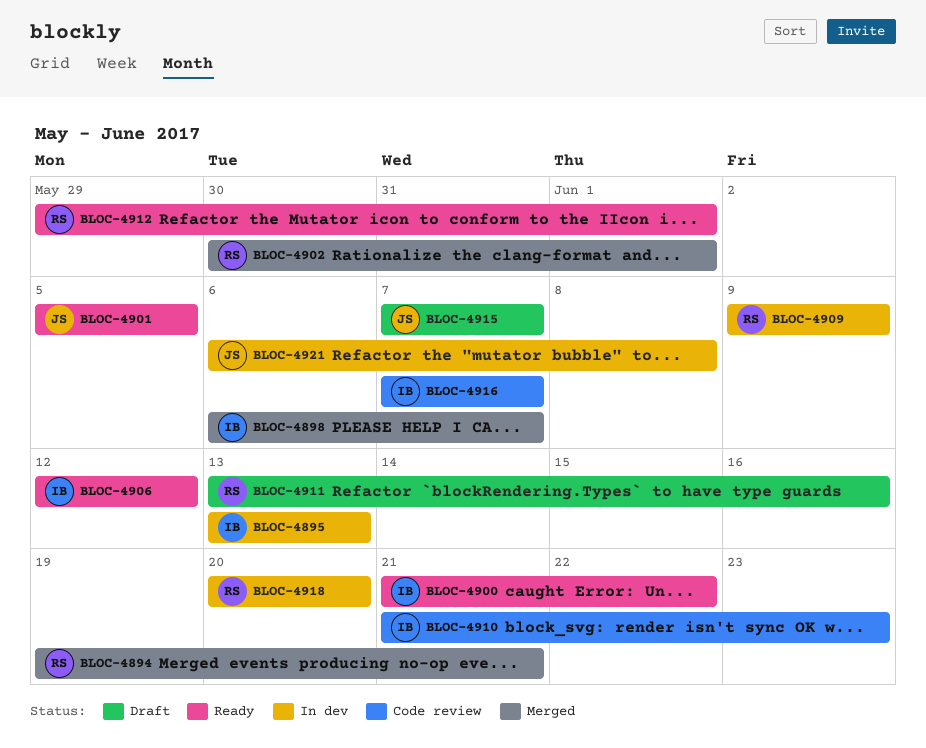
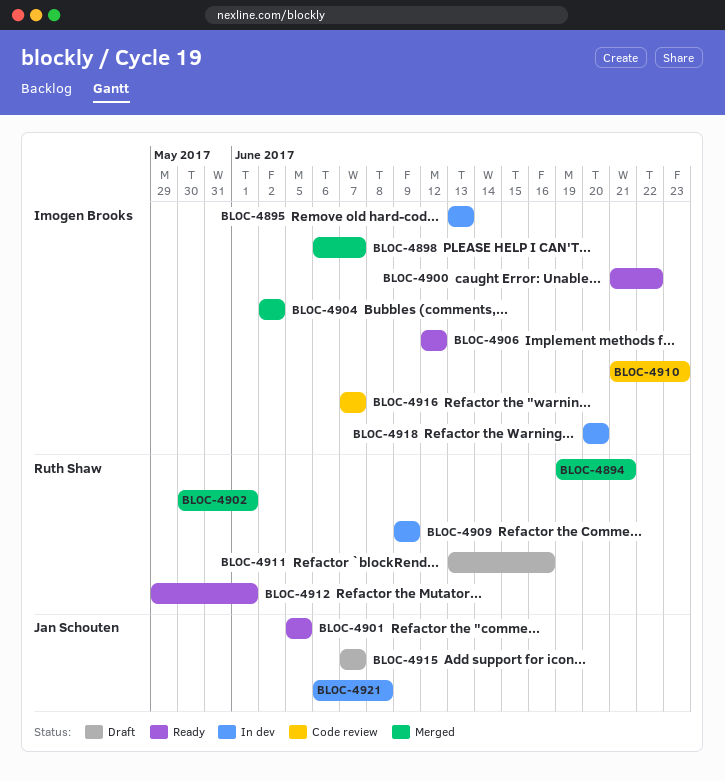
BLOC-4904: none -> present
BLOC-4918, owner: Ruth Shaw -> Imogen Brooks

